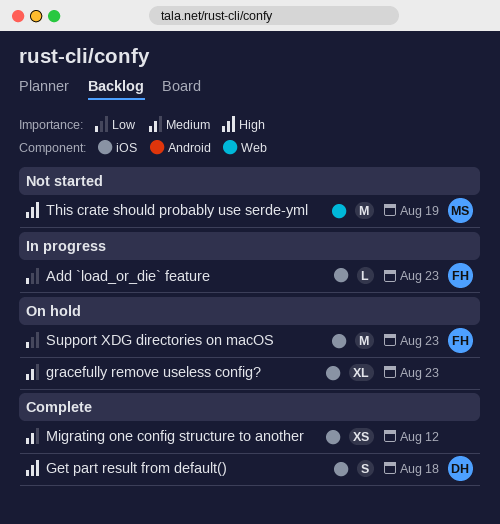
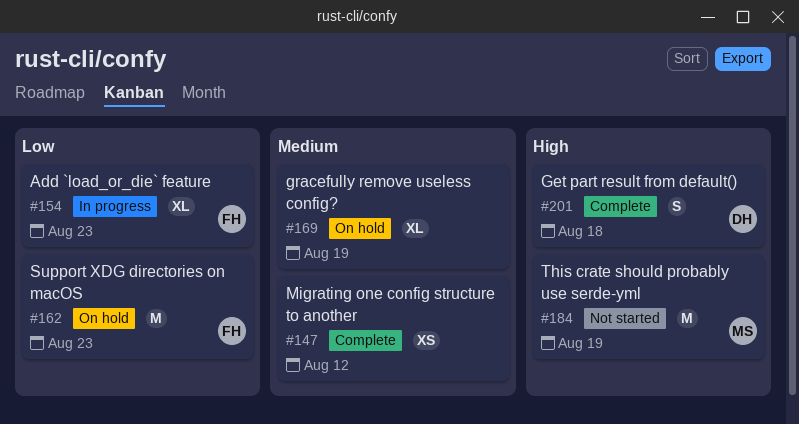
Add `load_or_die` feature, estimate: L -> XL
gracefully remove useless config?, due: Aug 23 -> Aug 19

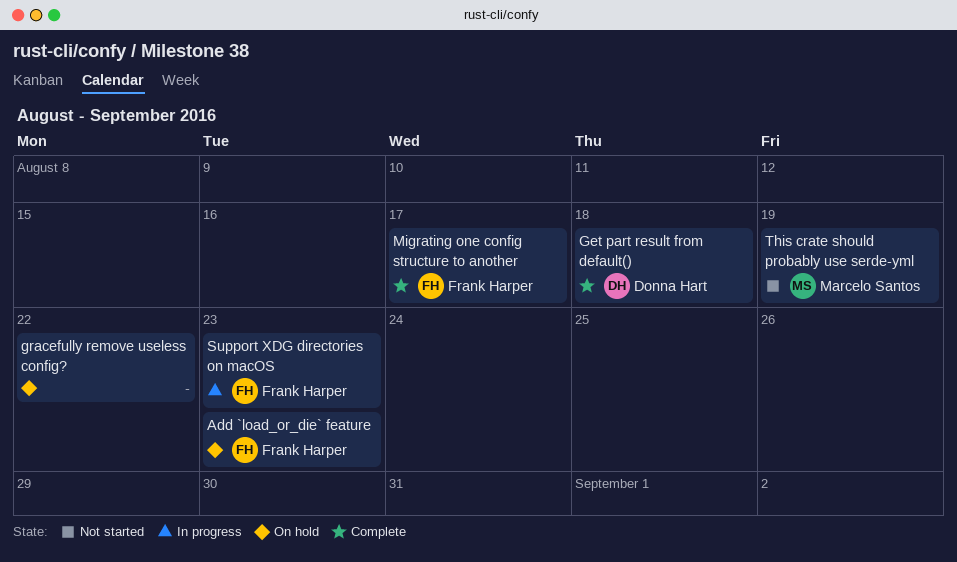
Add `load_or_die` feature, status: In progress -> On hold
gracefully remove useless config?, due: Aug 19 -> Aug 22
Migrating one config structure to another, owner: none -> Frank Harper
Migrating one config structure to another, due: Aug 12 -> Aug 17
Support XDG directories on macOS, status: On hold -> In progress

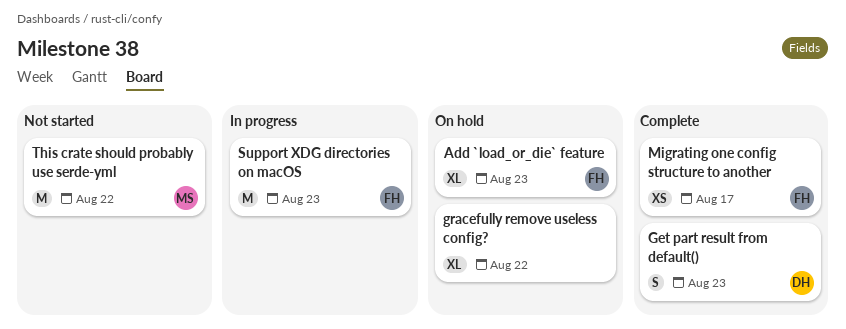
Get part result from default(), due: Aug 18 -> Aug 23
This crate should probably use serde-yml, due: Aug 19 -> Aug 22

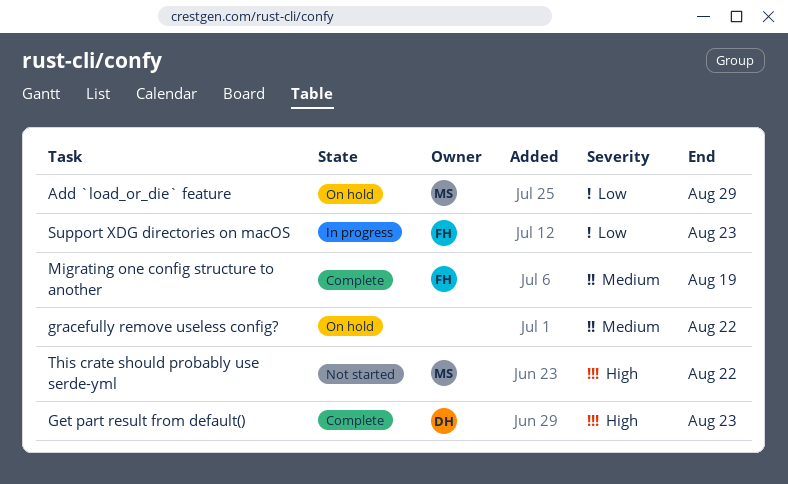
Add `load_or_die` feature, owner: FH -> MS
Add `load_or_die` feature, due: Aug 23 -> Aug 29
Migrating one config structure to another, due: Aug 17 -> Aug 19

